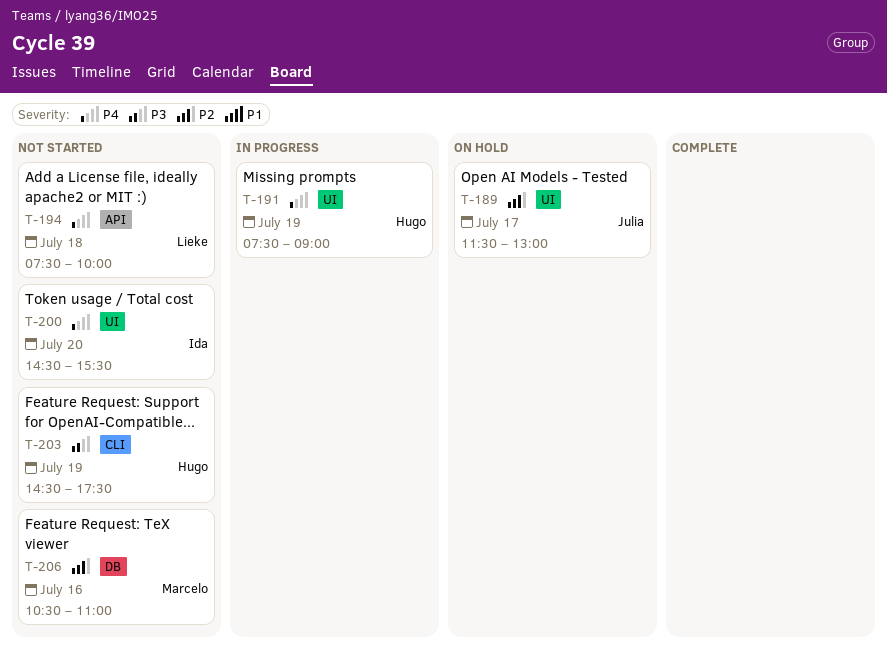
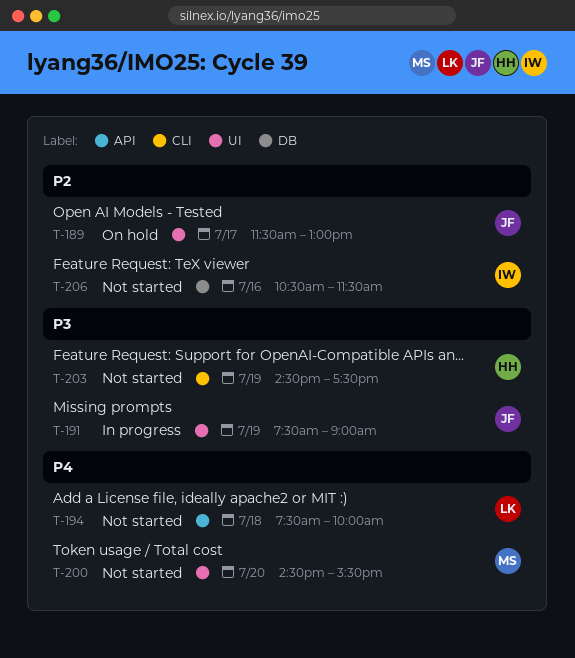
T-191, owner: Hugo -> Julia
T-191, priority: P4 -> P3
T-200, owner: Ida -> Marcelo
T-206, owner: Marcelo -> Ida
T-206, ends: 11:00 -> 11:30

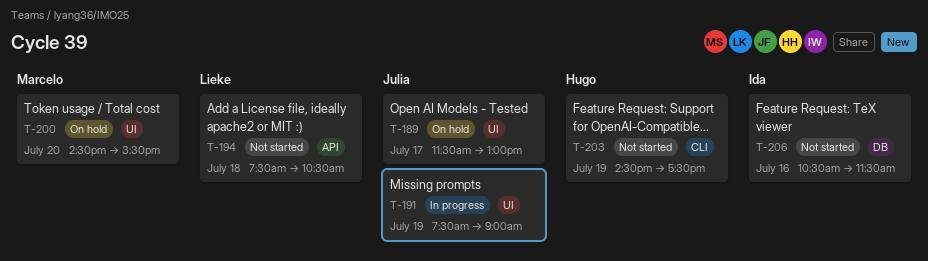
T-194, ends: 10:00 -> 10:30
T-200, status: Not started -> On hold

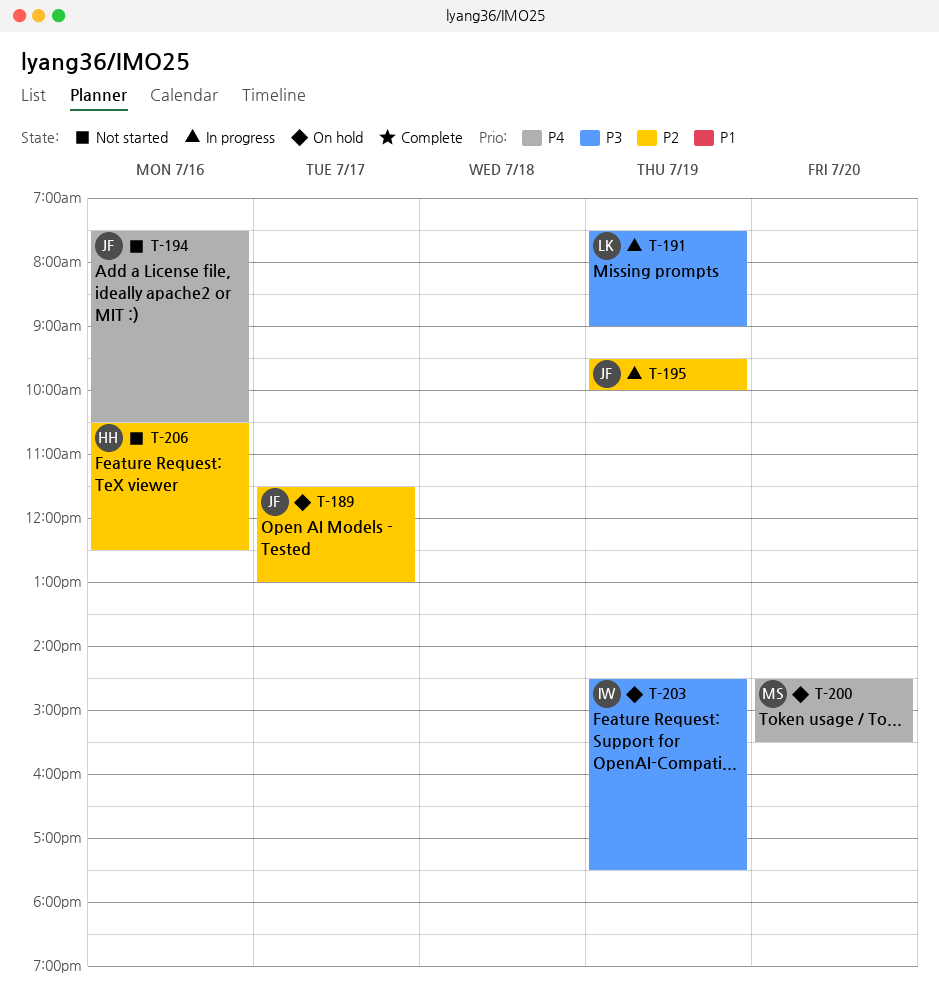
T-191, owner: Julia -> Lieke
T-194, owner: Lieke -> Julia
T-194, day: Jul 18 -> Jul 16
T-195: none -> present
T-203, status: Not started -> On hold
T-203, owner: Hugo -> Ida
T-206, owner: Ida -> Hugo
T-206, ends: 11:30 -> 12:30

